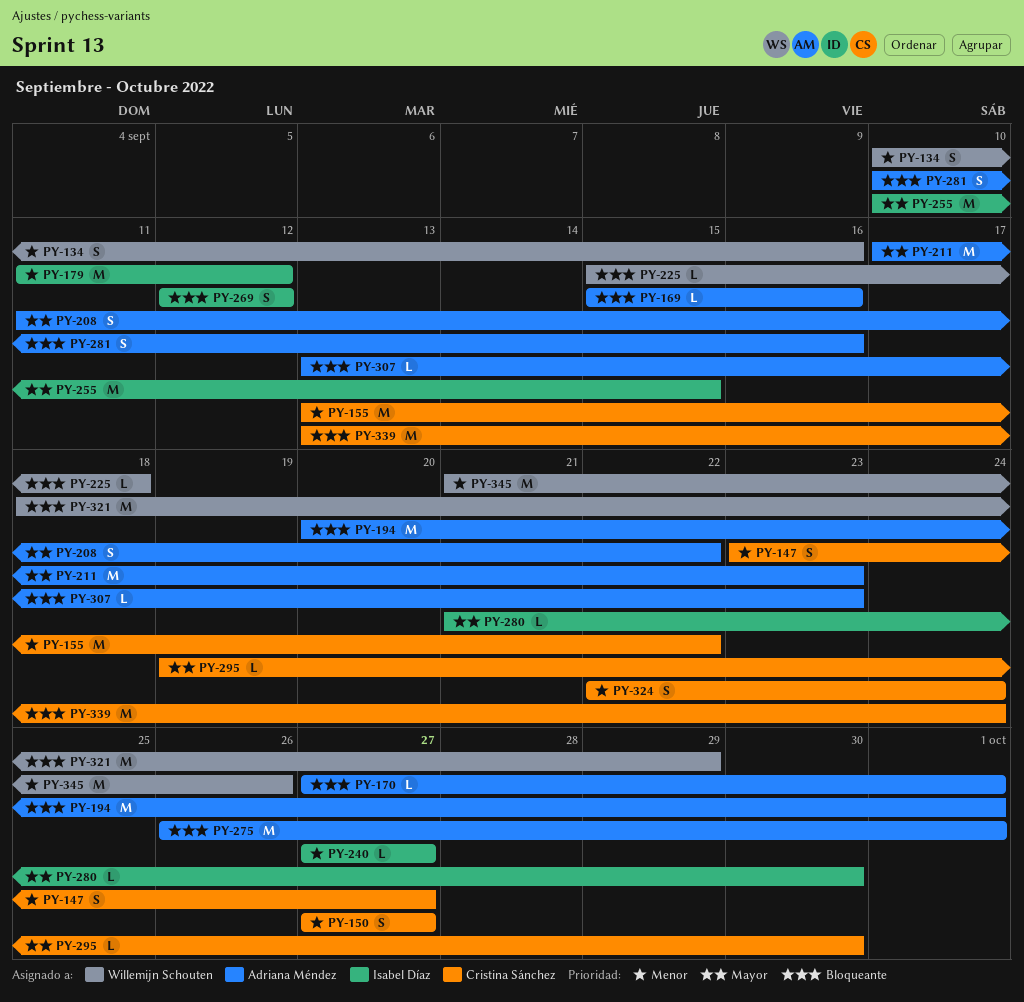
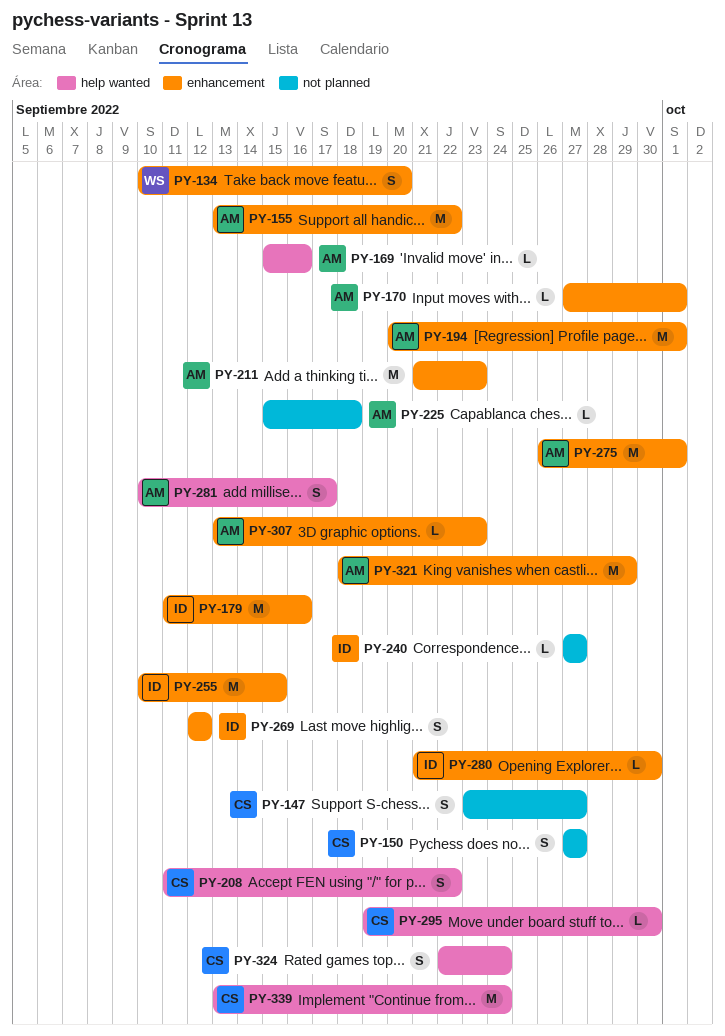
PY-134, due: Sep 16 -> Sep 20
PY-155, owner: Cristina Sánchez -> Adriana Méndez
PY-179, due: Sep 12 -> Sep 16
PY-208, owner: Adriana Méndez -> Cristina Sánchez
PY-211, start: Sep 17 -> Sep 21
PY-225, owner: Willemijn Schouten -> Adriana Méndez
PY-281, due: Sep 16 -> Sep 17
PY-321, owner: Willemijn Schouten -> Adriana Méndez
PY-345: present -> none

